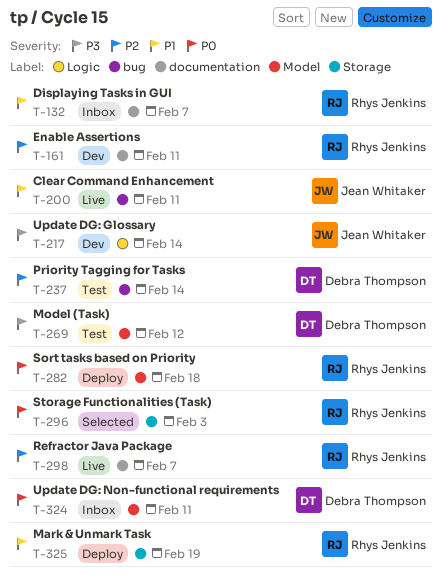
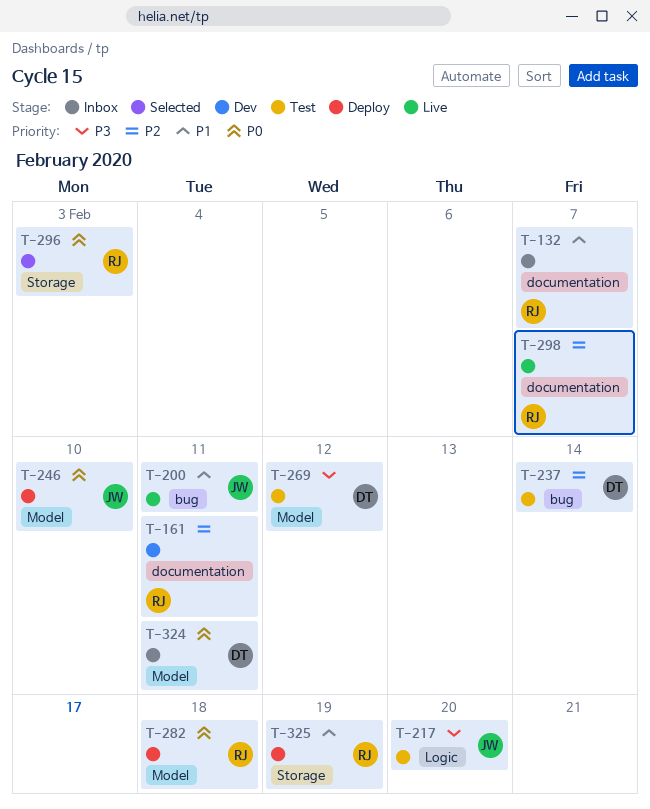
T-217, status: Dev -> Test
T-217, due: Feb 14 -> Feb 20
T-246: none -> present

